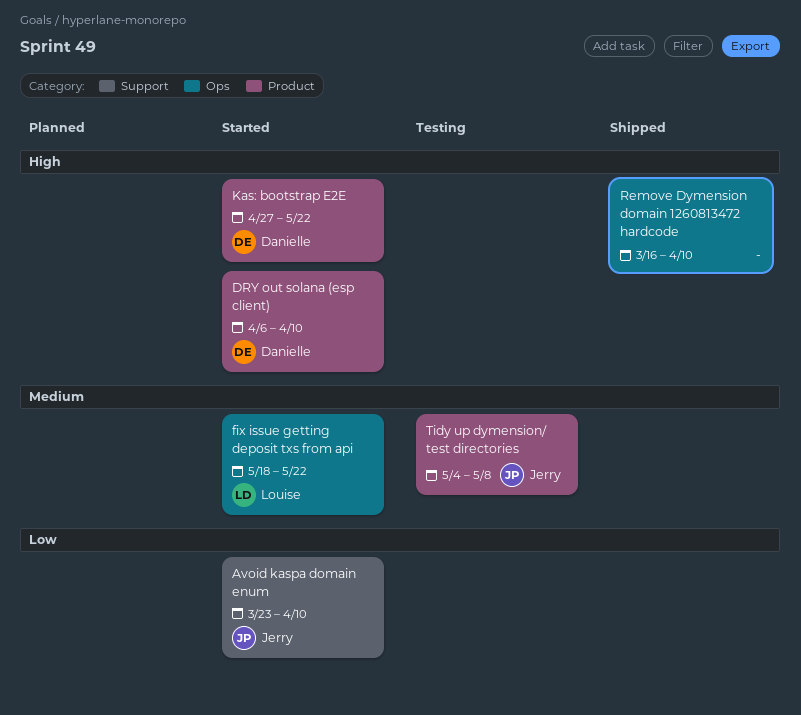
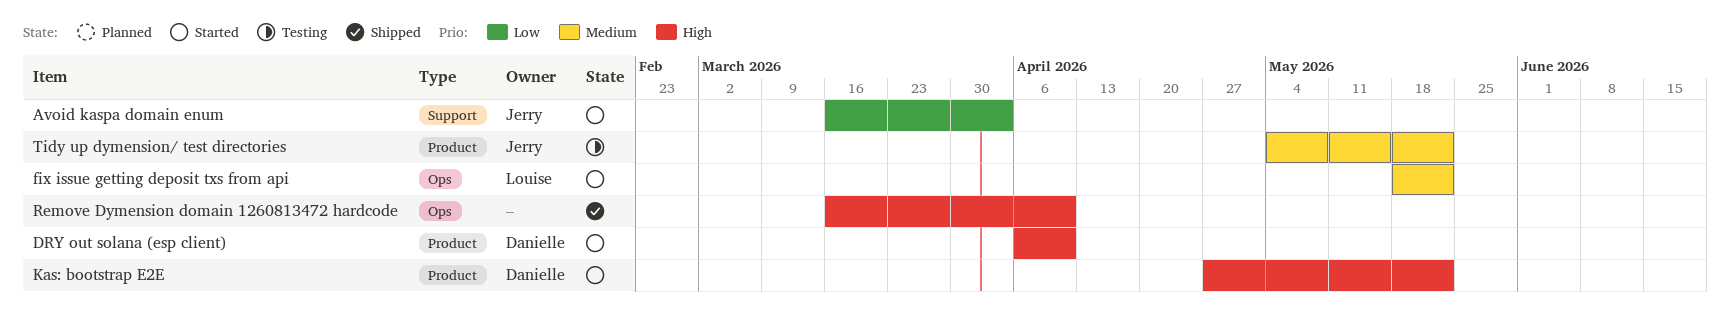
Avoid kaspa domain enum, start: Mar 23 -> Mar 16
Avoid kaspa domain enum, due: Apr 10 -> Apr 3
Tidy up dymension/ test directories, due: May 8 -> May 22

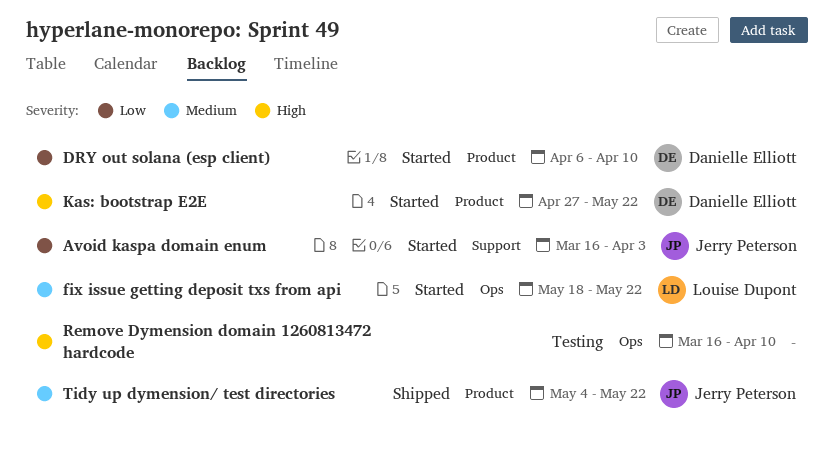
DRY out solana (esp client), priority: High -> Low
Remove Dymension domain 1260813472 hardcode, status: Shipped -> Testing
Tidy up dymension/ test directories, status: Testing -> Shipped

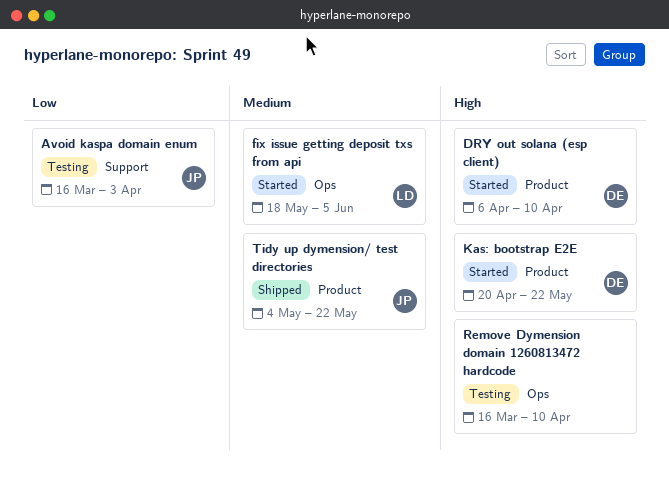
Avoid kaspa domain enum, status: Started -> Testing
DRY out solana (esp client), priority: Low -> High
fix issue getting deposit txs from api, due: May 22 -> Jun 5
Kas: bootstrap E2E, start: Apr 27 -> Apr 20

